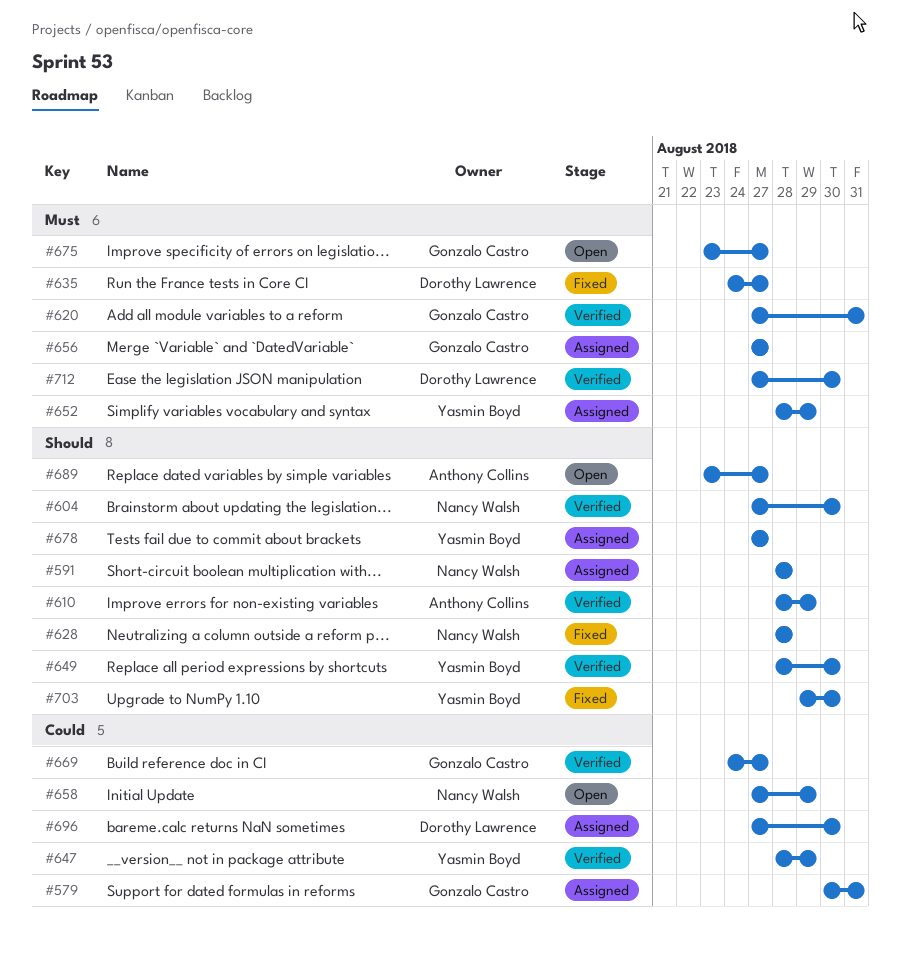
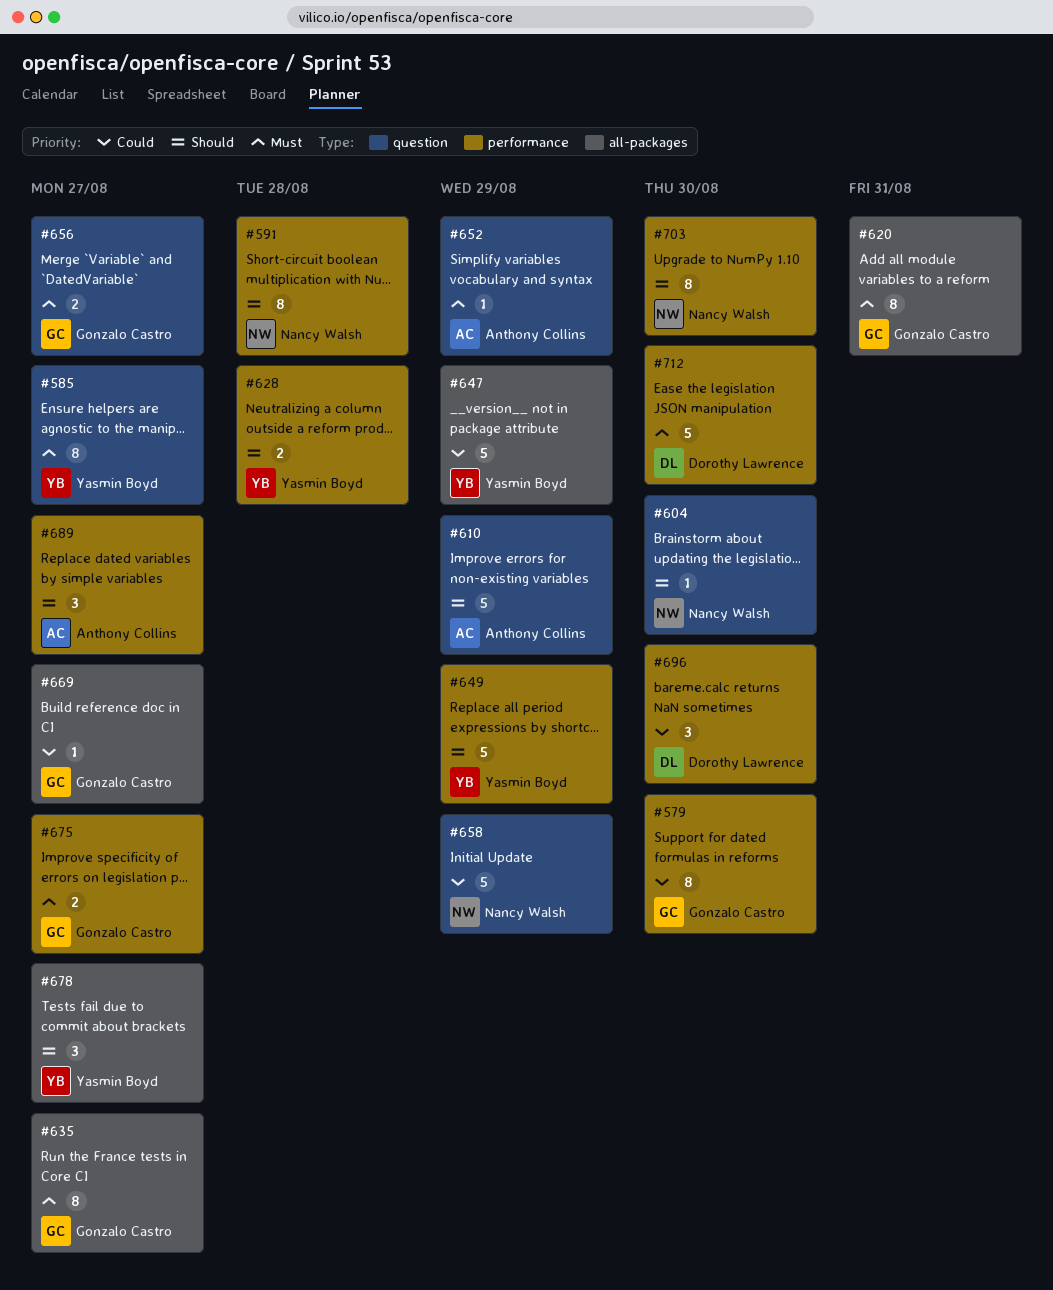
#579, due: Aug 31 -> Aug 30
#585: none -> present
#628, owner: Nancy Walsh -> Yasmin Boyd
#635, owner: Dorothy Lawrence -> Gonzalo Castro
#649, due: Aug 30 -> Aug 29
#652, owner: Yasmin Boyd -> Anthony Collins
#703, owner: Yasmin Boyd -> Nancy Walsh

